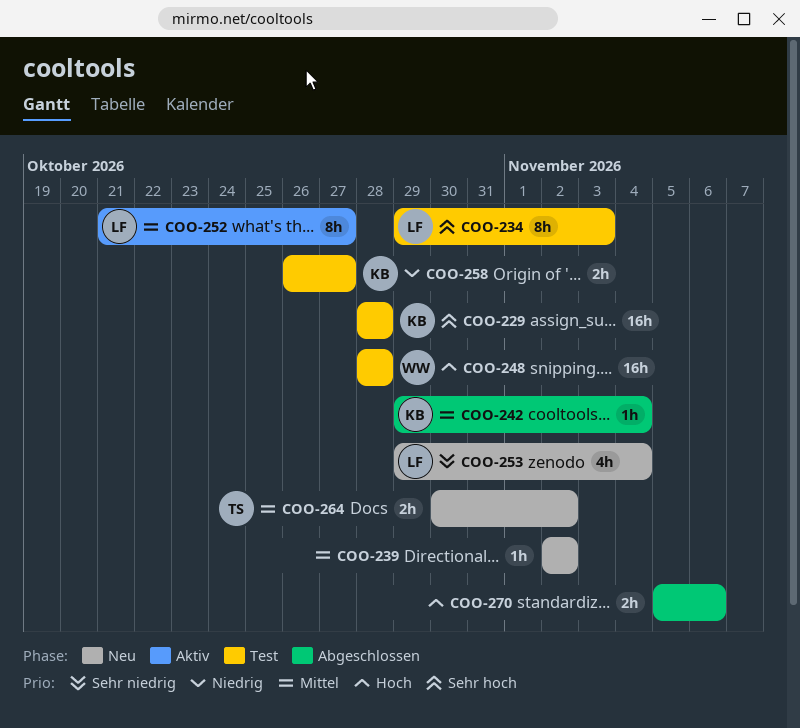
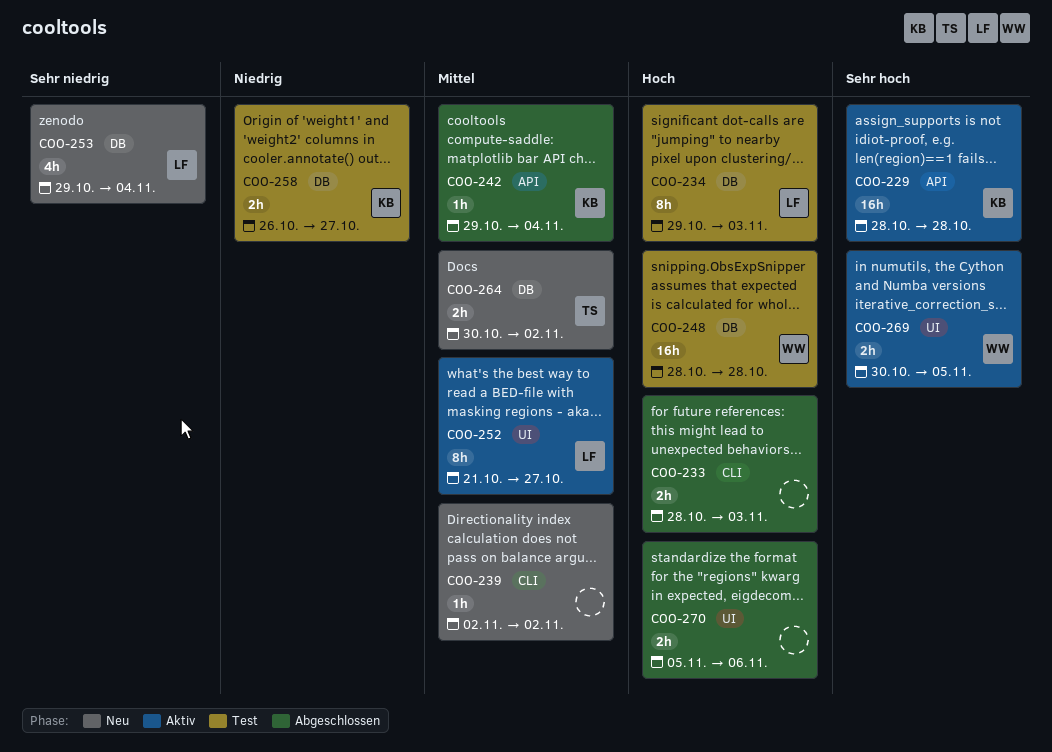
COO-229, status: Test -> Aktiv
COO-233: none -> present
COO-234, priority: Sehr hoch -> Hoch
COO-269: none -> present

